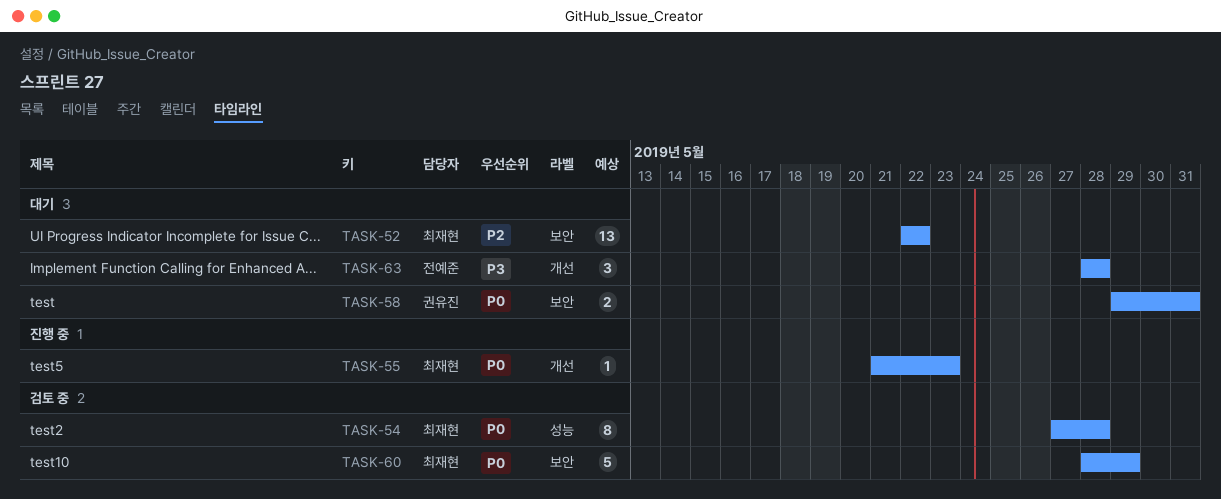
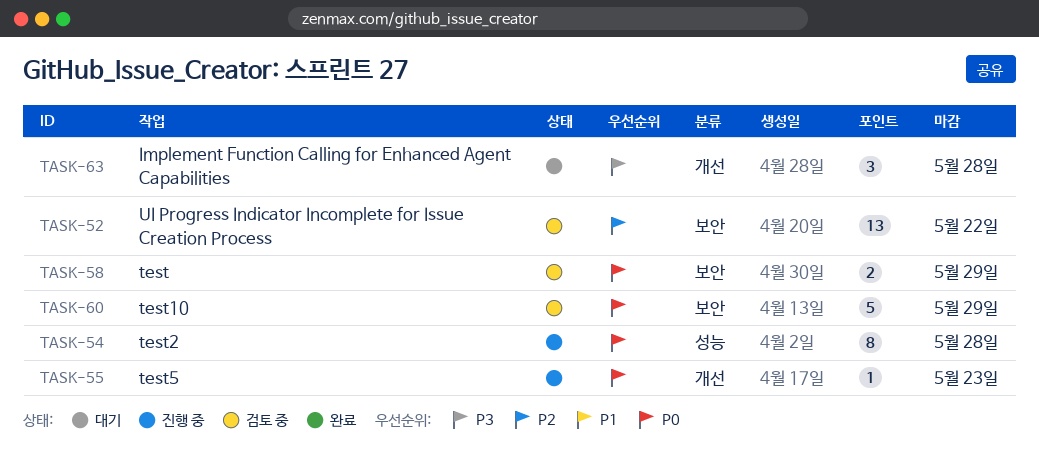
TASK-52, status: 대기 -> 검토 중
TASK-54, status: 검토 중 -> 진행 중
TASK-58, status: 대기 -> 검토 중
TASK-58, due: May 31 -> May 29

